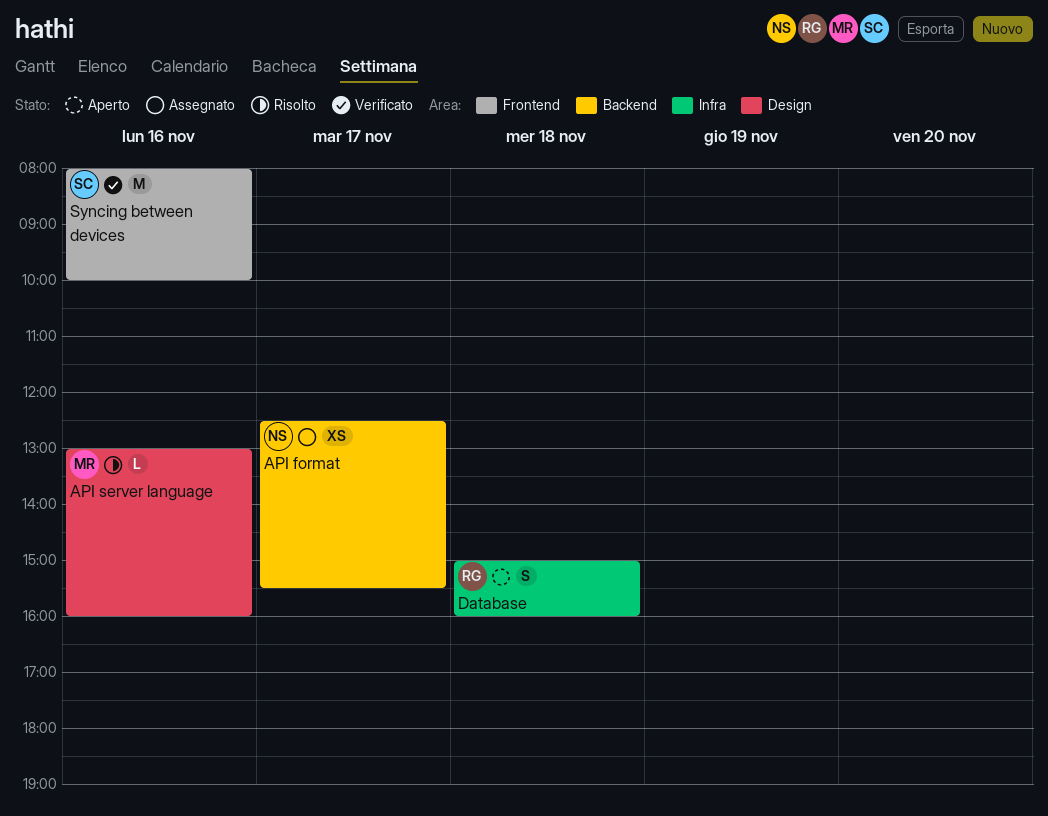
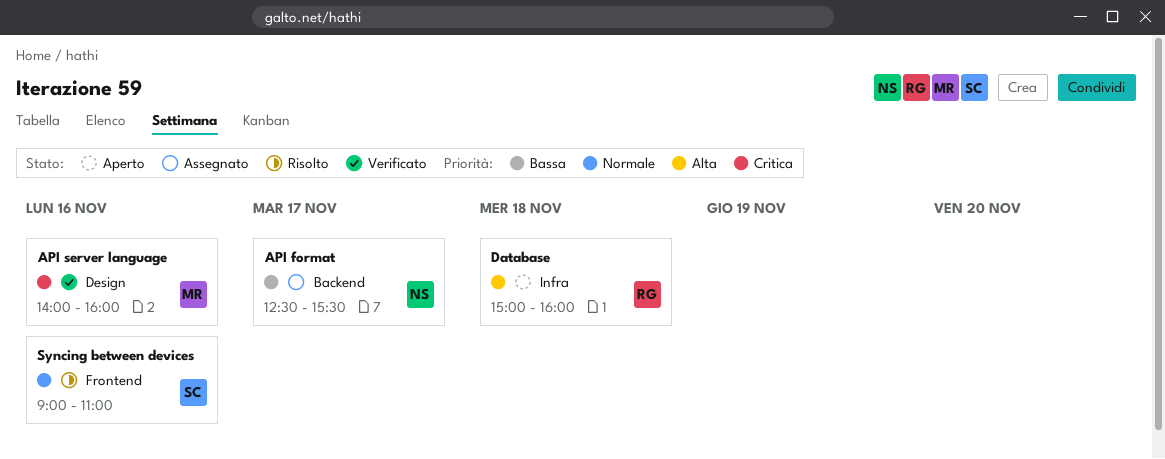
API server language, status: Risolto -> Verificato
API server language, begins: 13:00 -> 14:00
Syncing between devices, status: Verificato -> Risolto
Syncing between devices, begins: 08:00 -> 09:00
Syncing between devices, ends: 10:00 -> 11:00

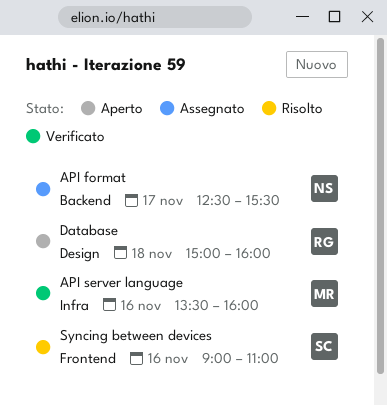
API server language, label: Design -> Infra
API server language, begins: 14:00 -> 13:30
Database, label: Infra -> Design

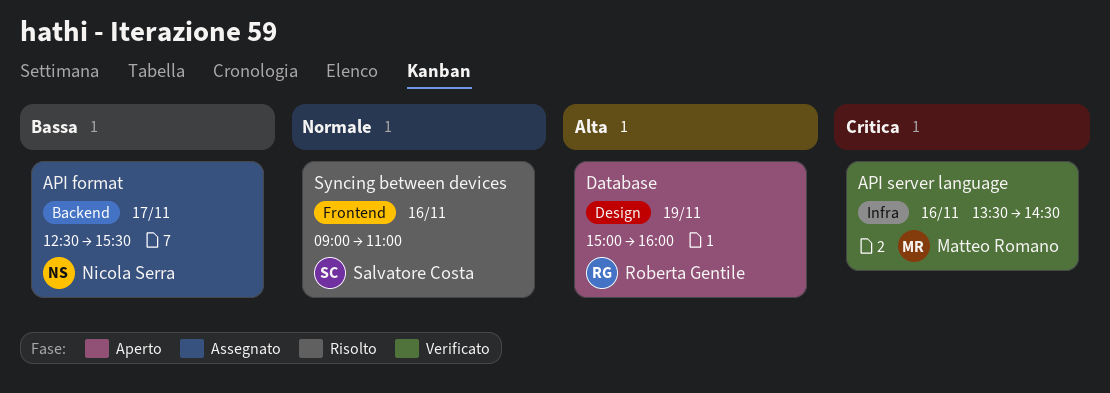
API server language, ends: 16:00 -> 14:30
Database, day: Nov 18 -> Nov 19

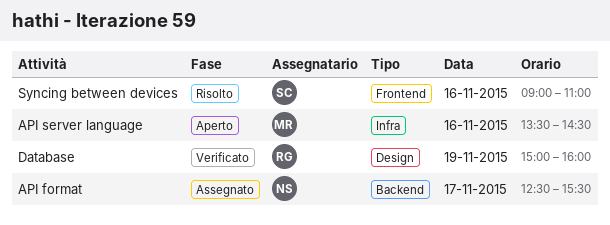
API server language, status: Verificato -> Aperto
Database, status: Aperto -> Verificato

